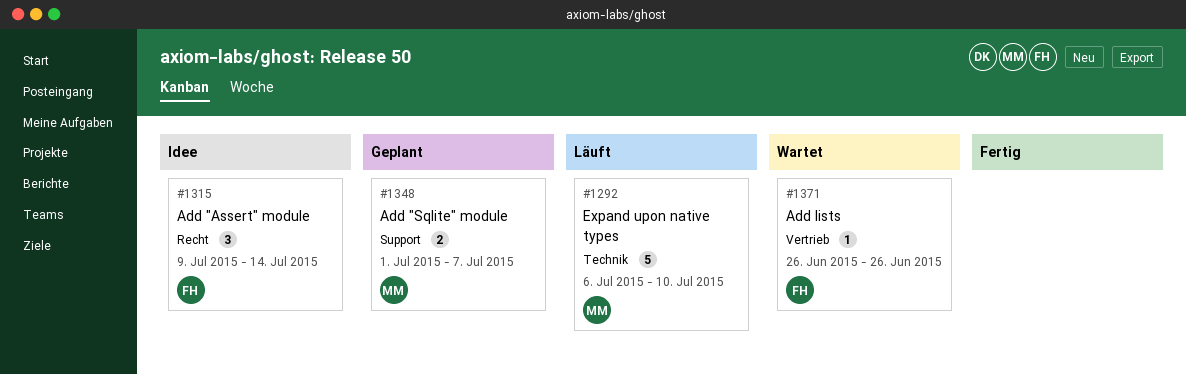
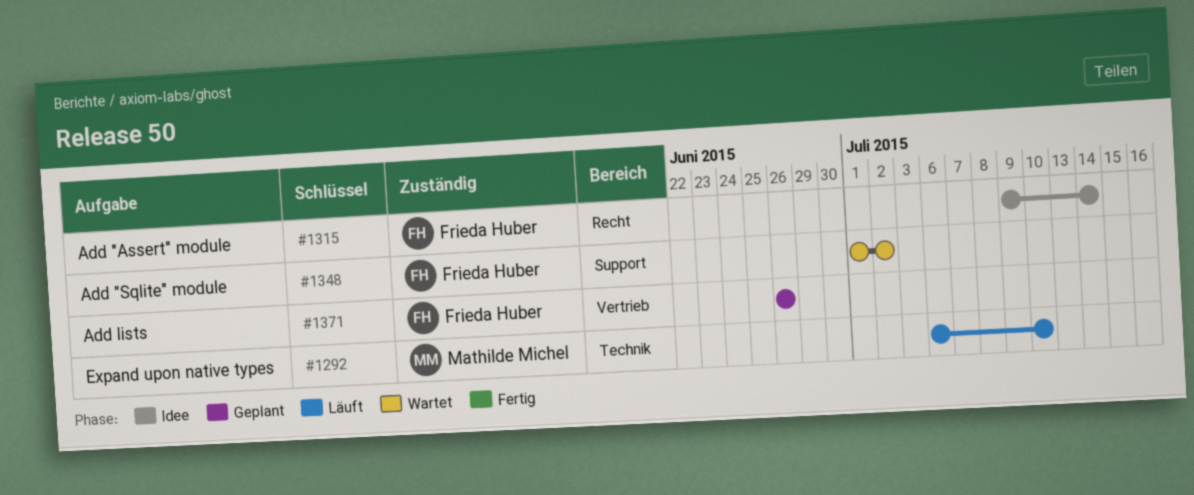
#1348, status: Geplant -> Wartet
#1348, owner: Mathilde Michel -> Frieda Huber
#1348, due: Jul 7 -> Jul 2
#1371, status: Wartet -> Geplant

